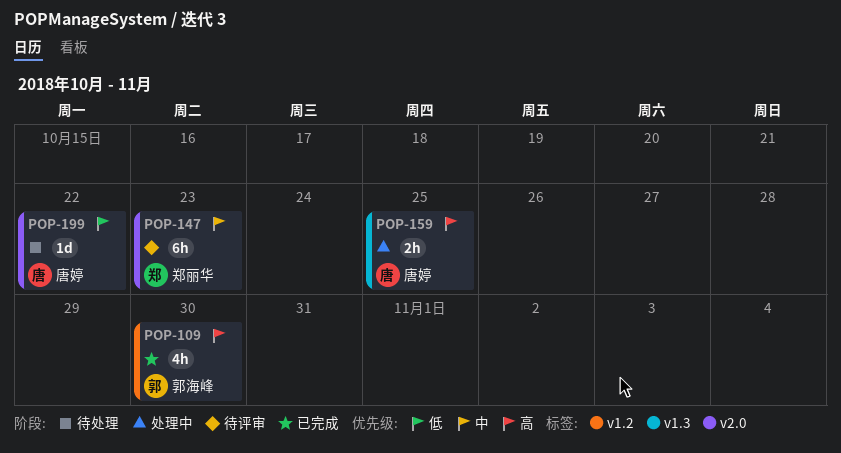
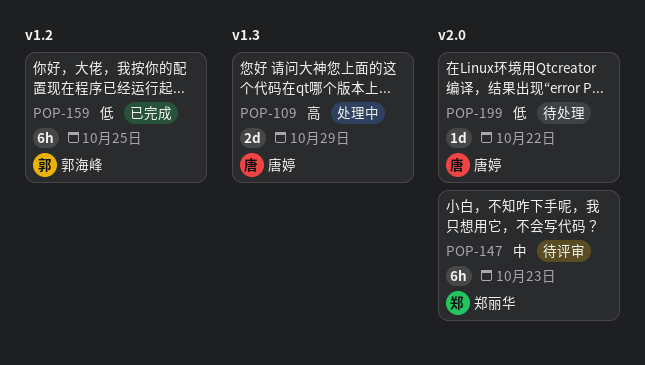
POP-109, status: 已完成 -> 处理中
POP-109, owner: 郭海峰 -> 唐婷
POP-109, label: v1.2 -> v1.3
POP-109, estimate: 4h -> 2d
POP-109, due: Oct 30 -> Oct 29
POP-159, status: 处理中 -> 已完成
POP-159, owner: 唐婷 -> 郭海峰
POP-159, priority: 高 -> 低
POP-159, label: v1.3 -> v1.2
POP-159, estimate: 2h -> 6h

